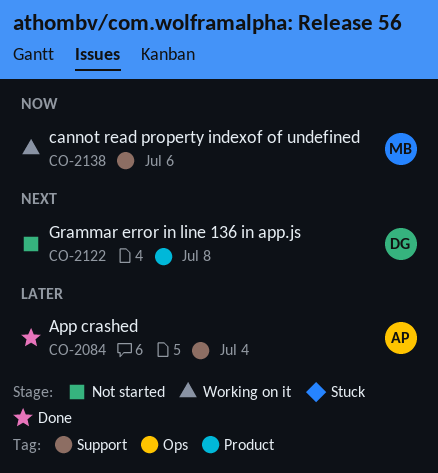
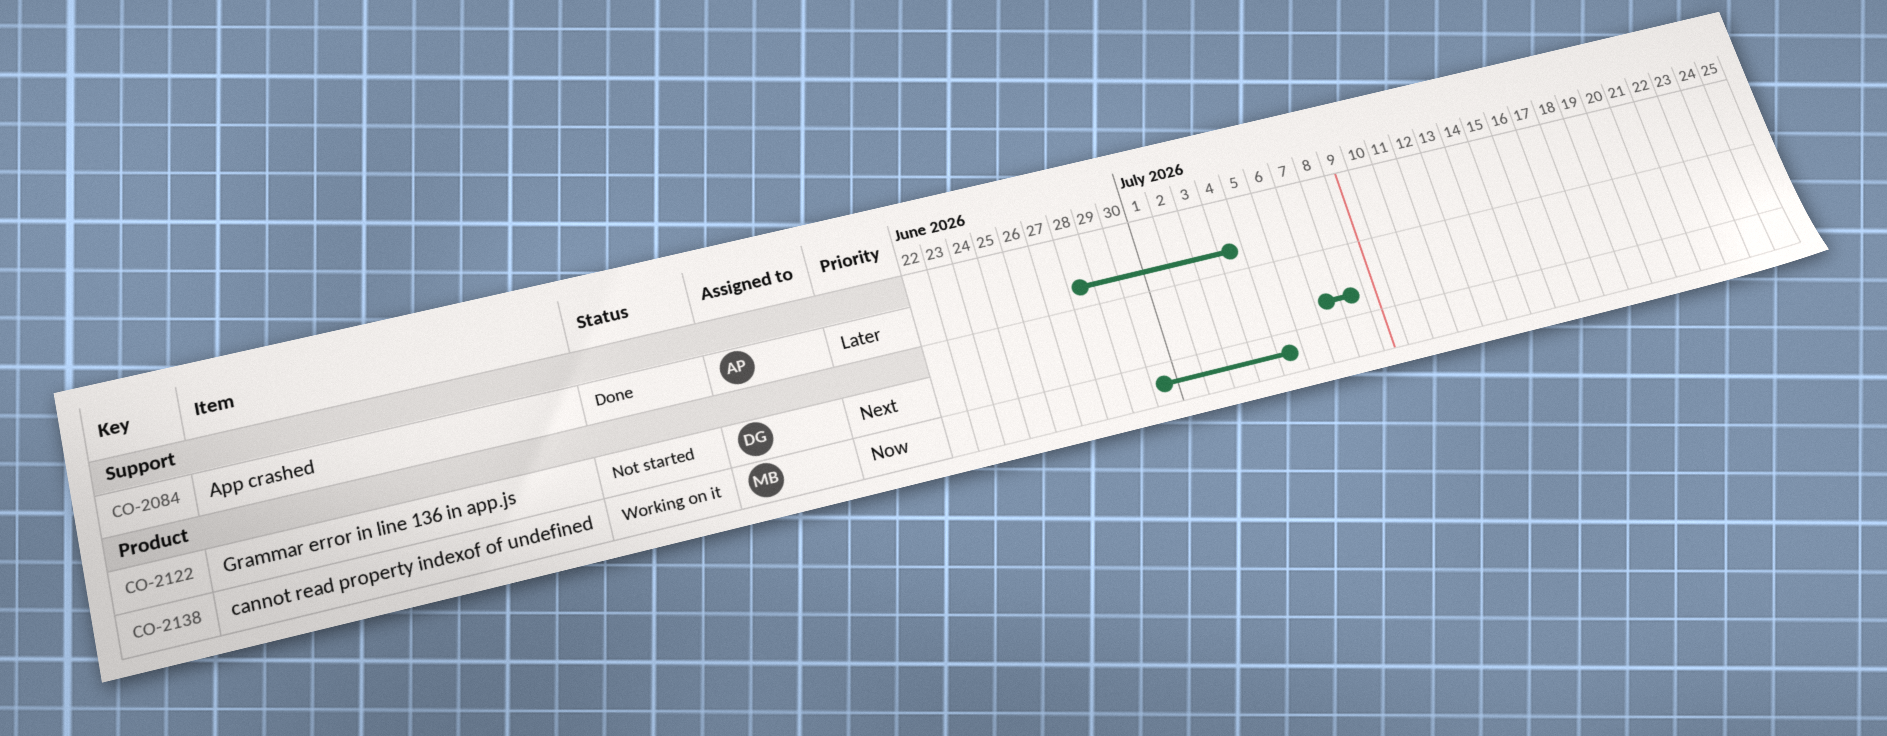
CO-2138, label: Support -> Product
CO-2138, due: Jul 6 -> Jul 5

